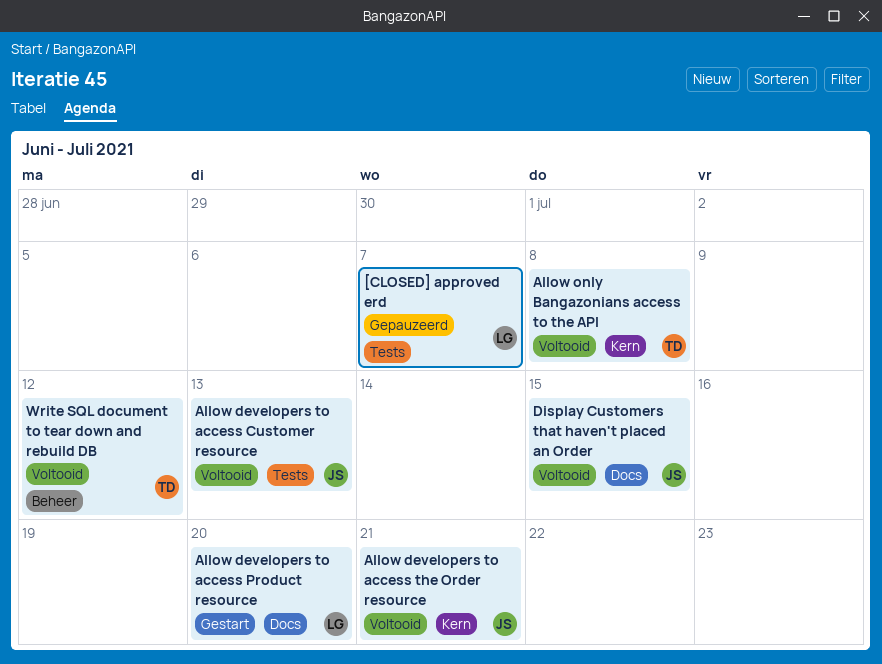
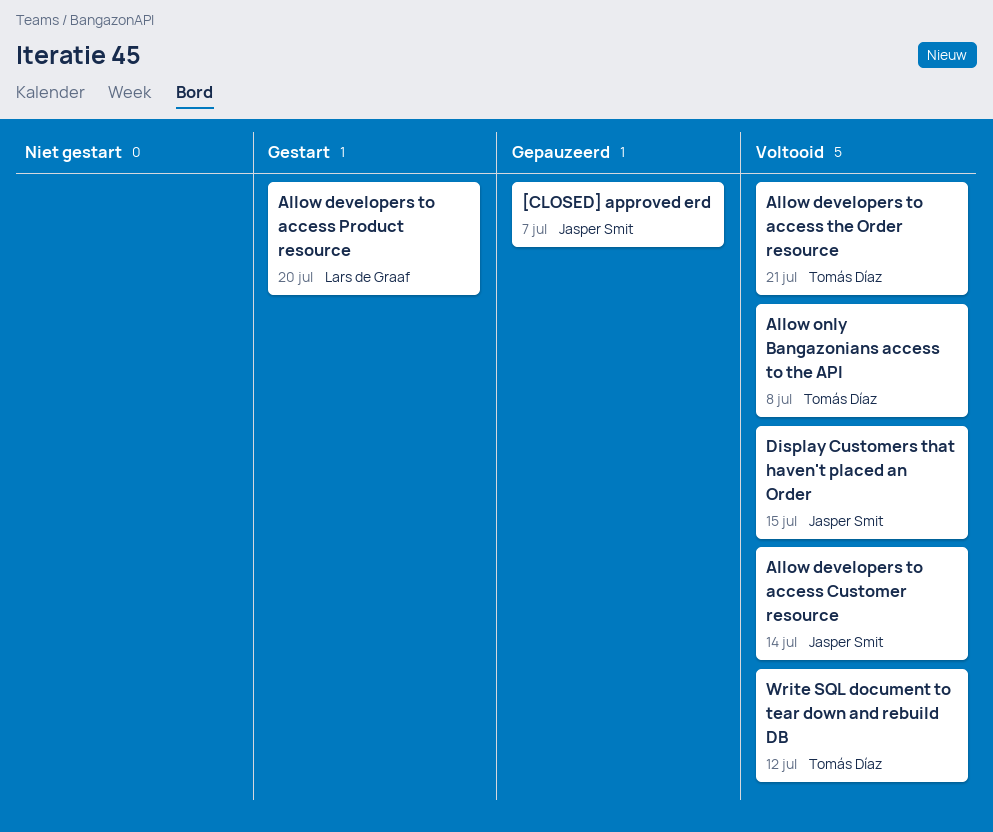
[CLOSED] approved erd, owner: Lars de Graaf -> Jasper Smit
Allow developers to access Customer resource, due: Jul 13 -> Jul 14
Allow developers to access the Order resource, owner: Jasper Smit -> Tomás Díaz

